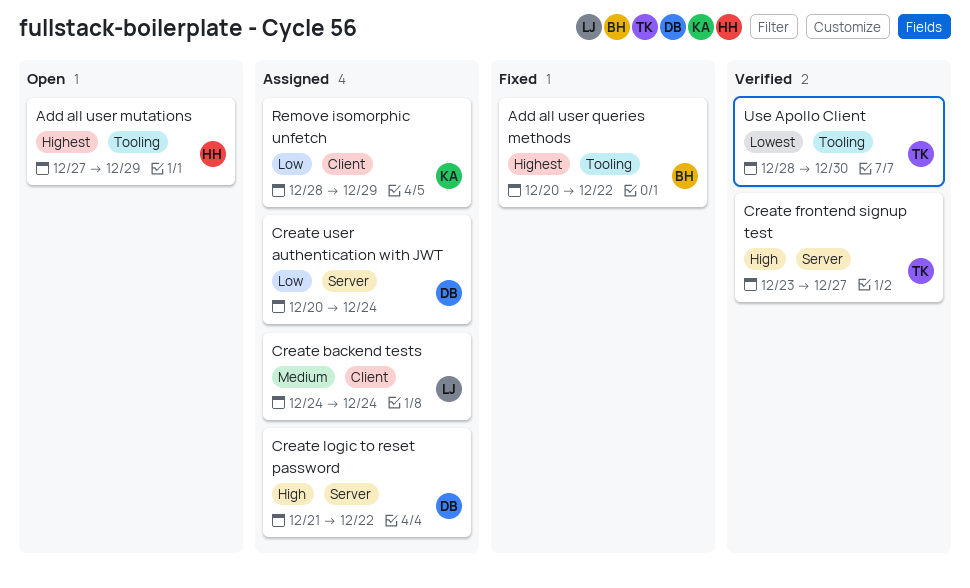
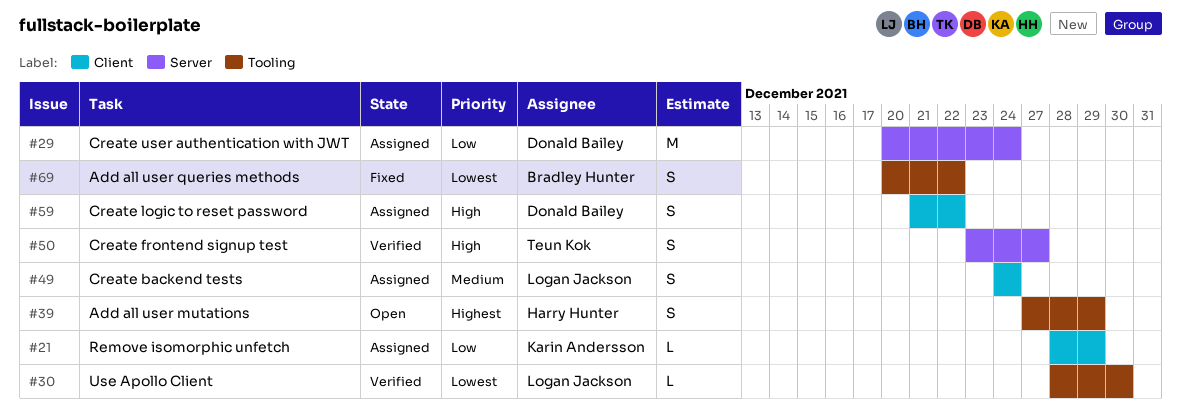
Add all user queries methods, priority: Highest -> Lowest
Create logic to reset password, label: Server -> Client
Use Apollo Client, owner: Teun Kok -> Logan Jackson

